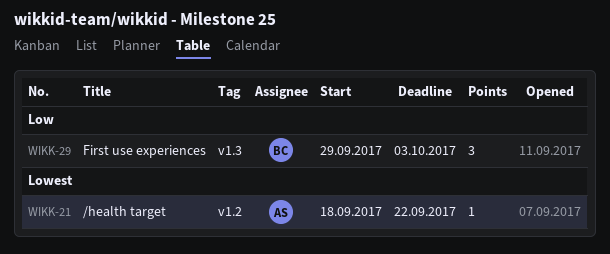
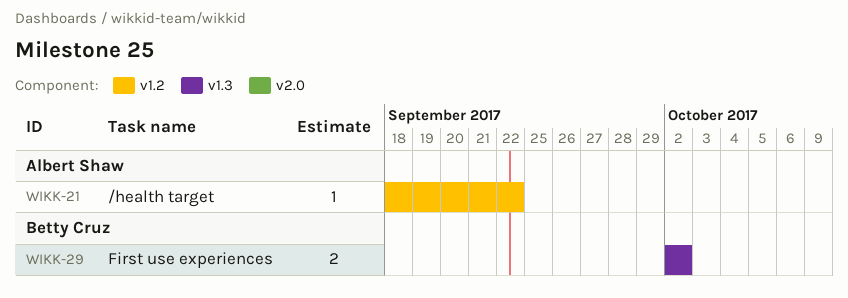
WIKK-29, estimate: 3 -> 2
WIKK-29, start: Sep 29 -> Oct 2
WIKK-29, due: Oct 3 -> Oct 2

